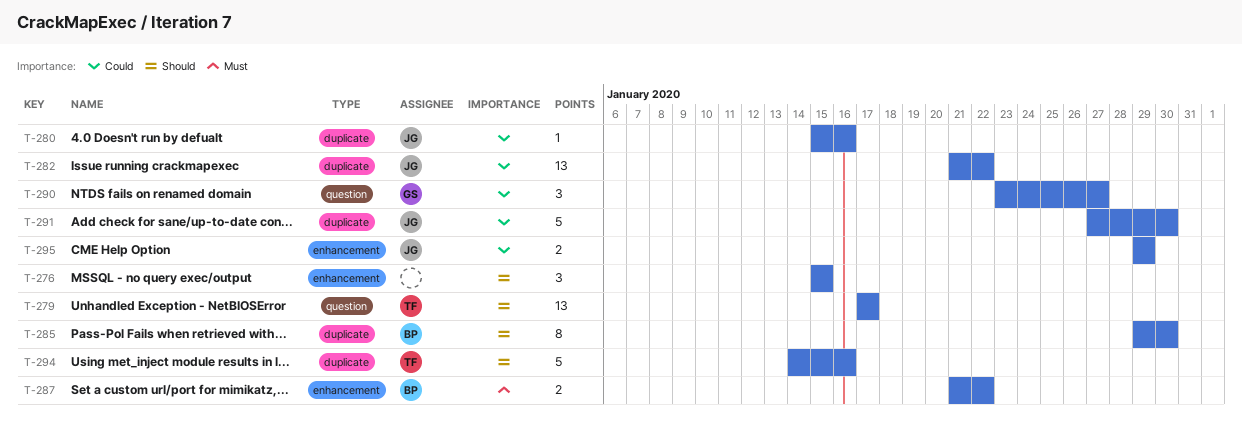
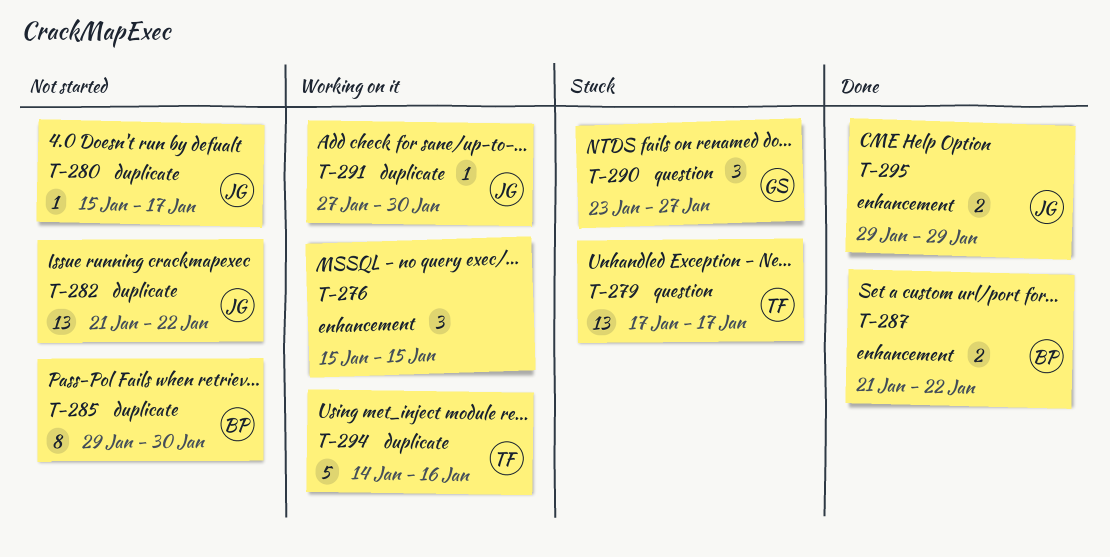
T-280, due: Jan 16 -> Jan 17
T-291, estimate: 5 -> 1

